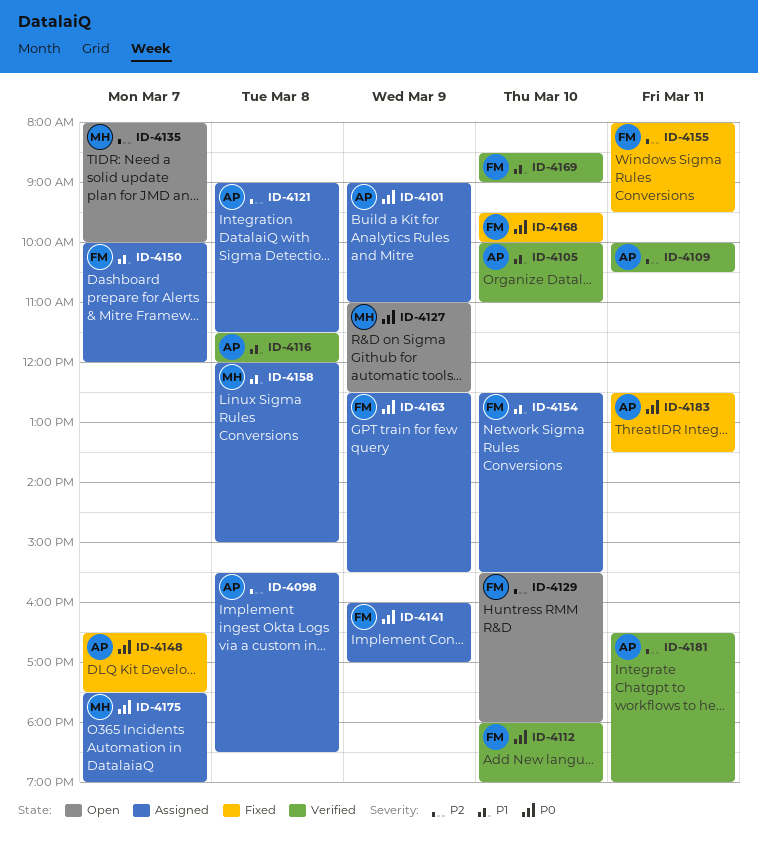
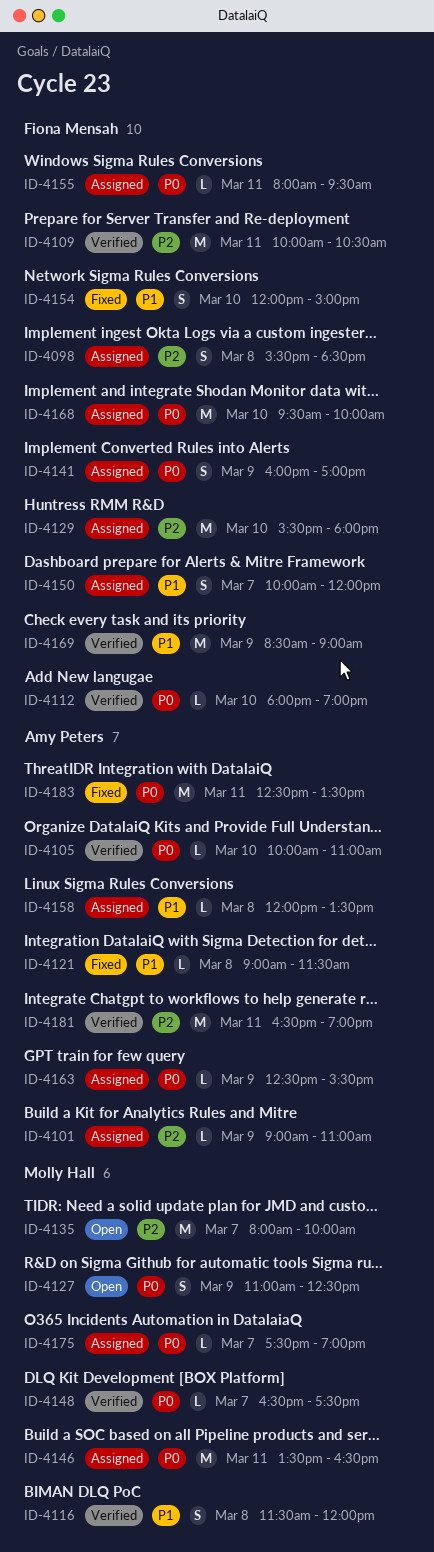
ID-4098, owner: Amy Peters -> Fiona Mensah
ID-4101, priority: P0 -> P2
ID-4105, priority: P1 -> P0
ID-4109, owner: Amy Peters -> Fiona Mensah
ID-4116, owner: Amy Peters -> Molly Hall
ID-4121, status: Assigned -> Fixed
ID-4121, priority: P2 -> P1
ID-4129, status: Open -> Assigned
ID-4146: none -> present
ID-4148, status: Fixed -> Verified
ID-4148, owner: Amy Peters -> Molly Hall
ID-4154, status: Assigned -> Fixed
ID-4154, begins: 12:30 -> 12:00
ID-4154, ends: 15:30 -> 15:00
ID-4155, status: Fixed -> Assigned
ID-4155, priority: P2 -> P0
ID-4158, owner: Molly Hall -> Amy Peters
ID-4158, ends: 15:00 -> 13:30
ID-4163, owner: Fiona Mensah -> Amy Peters
ID-4168, status: Fixed -> Assigned
ID-4169, day: Mar 10 -> Mar 9

